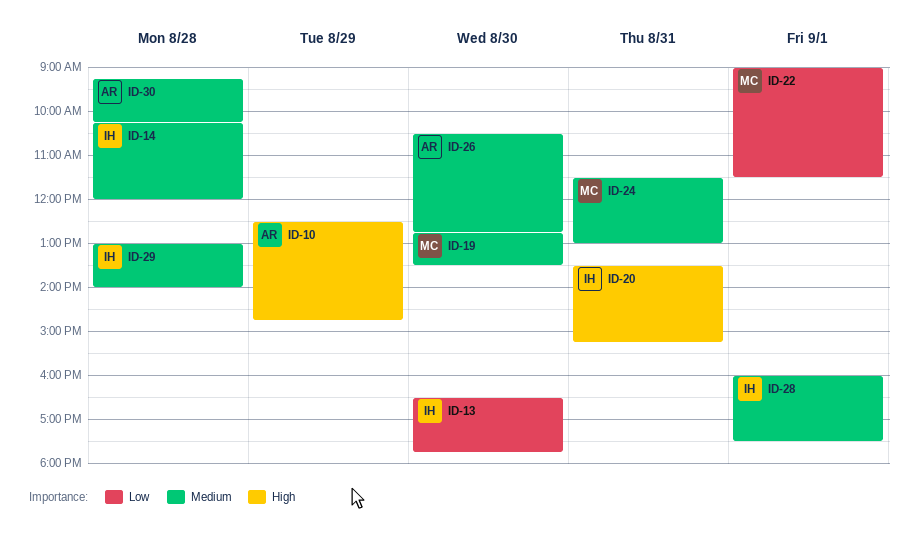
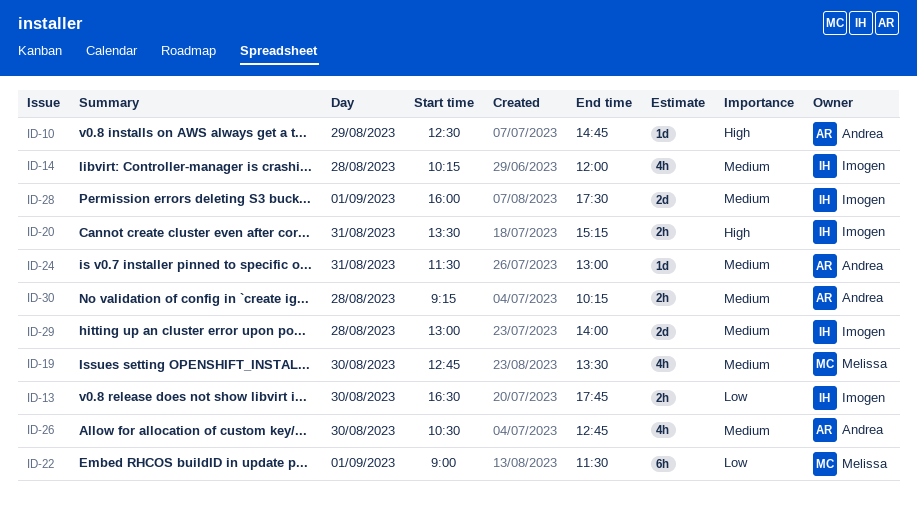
ID-24, owner: Melissa -> Andrea

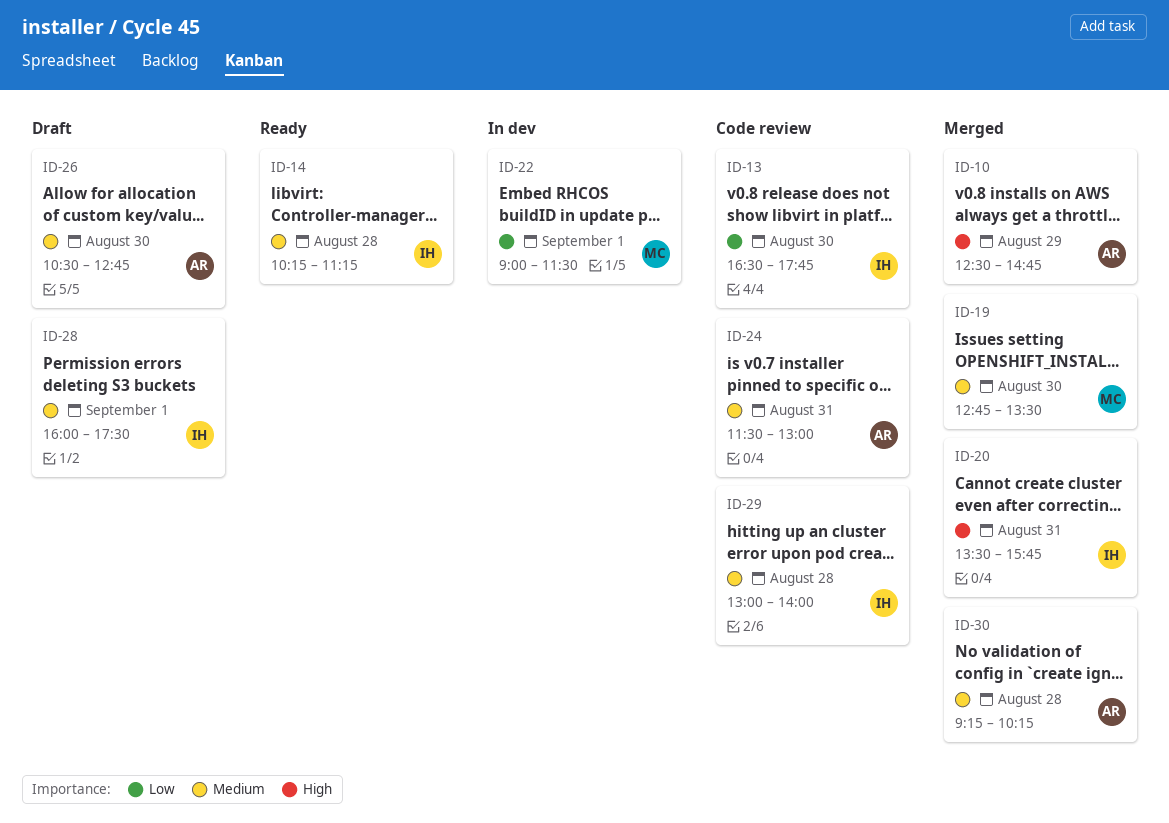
ID-14, ends: 12:00 -> 11:15
ID-20, ends: 15:15 -> 15:45

